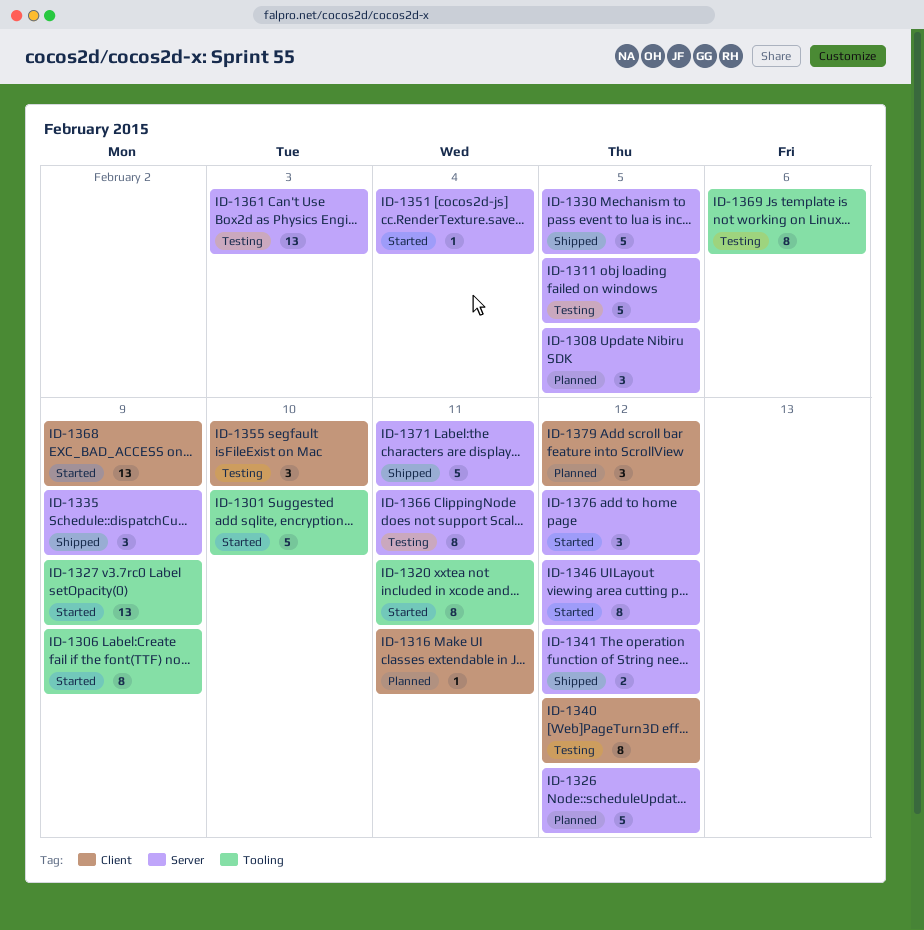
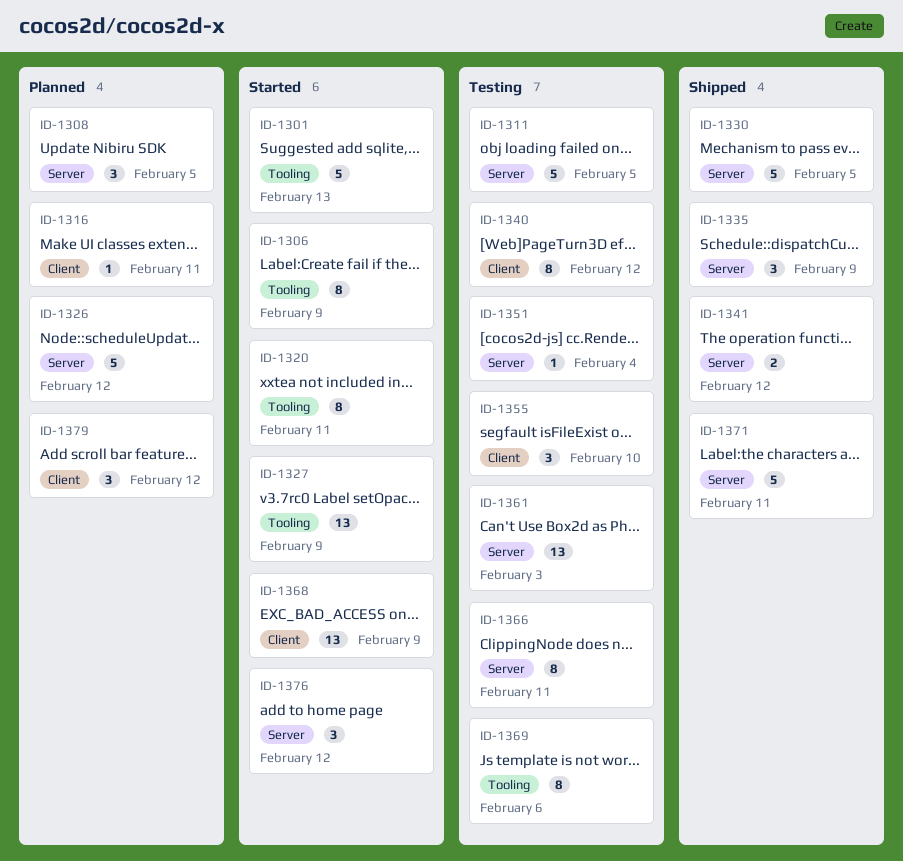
ID-1301, due: Feb 10 -> Feb 13
ID-1346: present -> none
ID-1351, status: Started -> Testing

